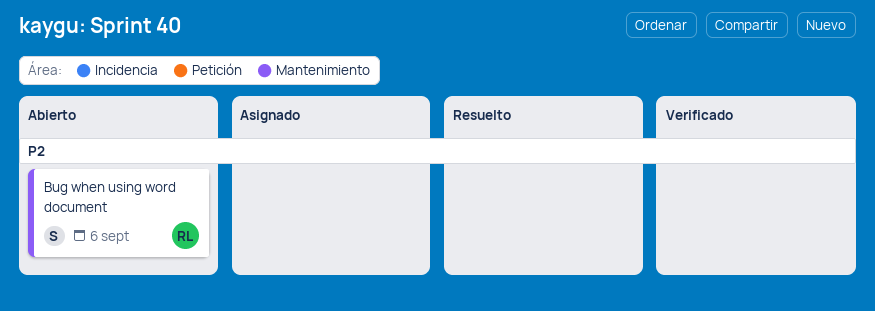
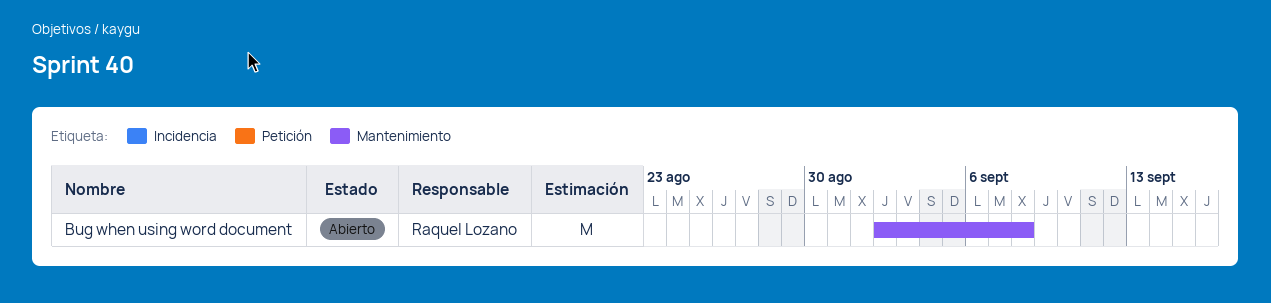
Bug when using word document, estimate: S -> M
Bug when using word document, due: Sep 6 -> Sep 8

